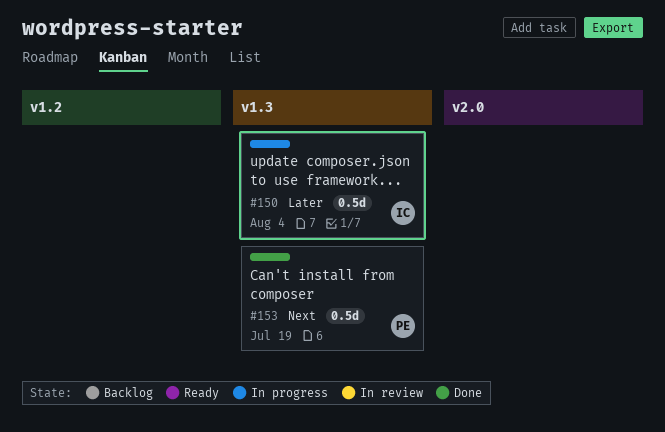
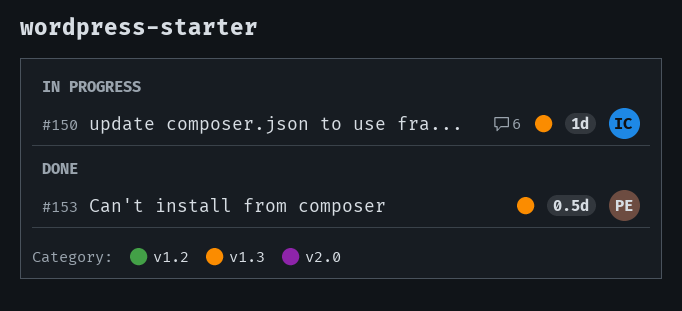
#150, estimate: 0.5d -> 1d

